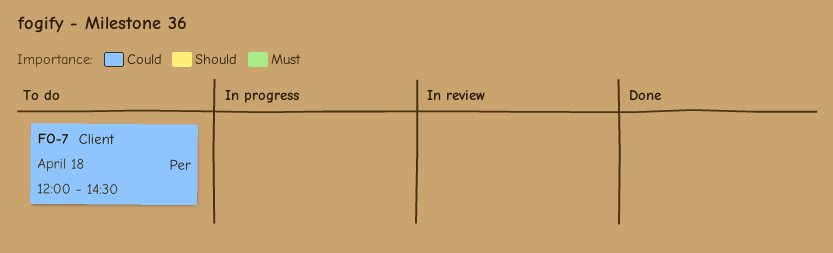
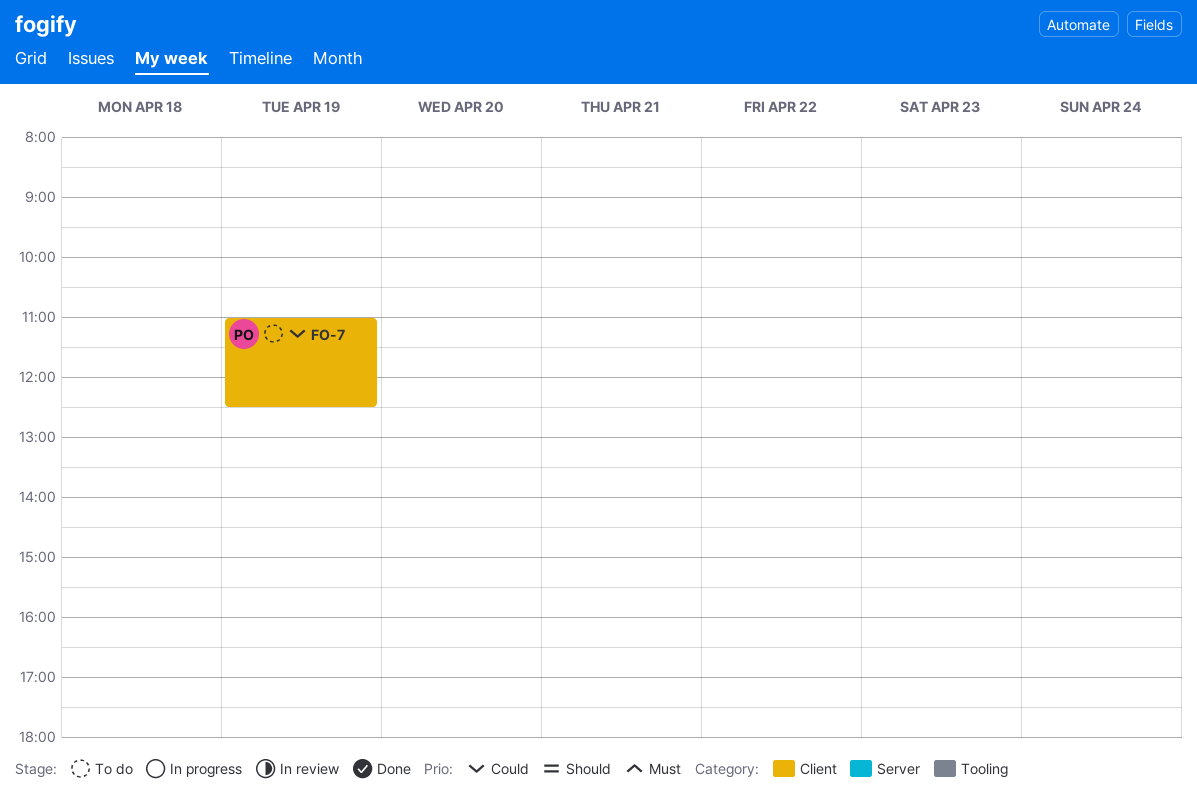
FO-7, day: Apr 18 -> Apr 19
FO-7, begins: 12:00 -> 11:00
FO-7, ends: 14:30 -> 12:30

